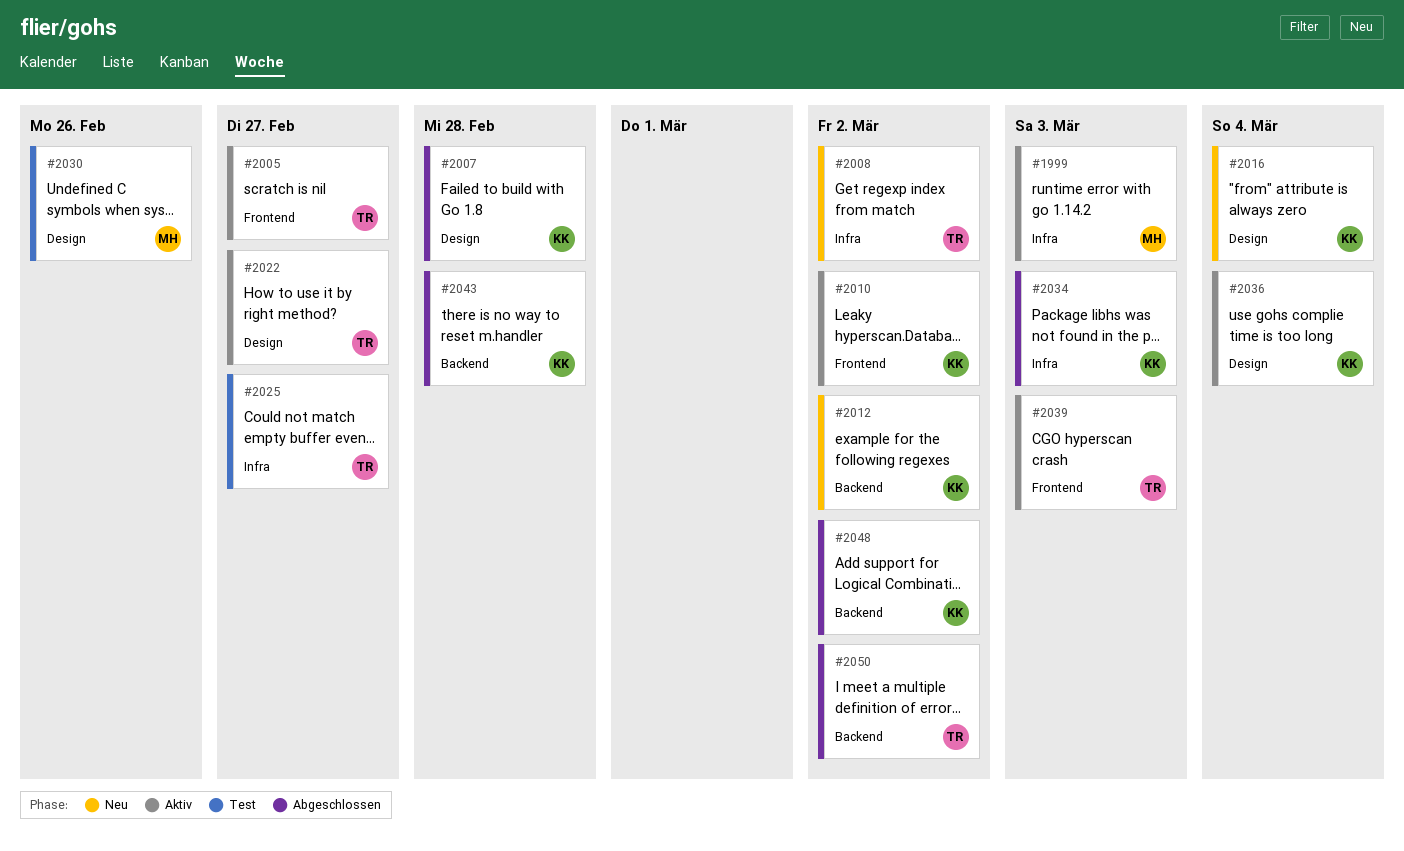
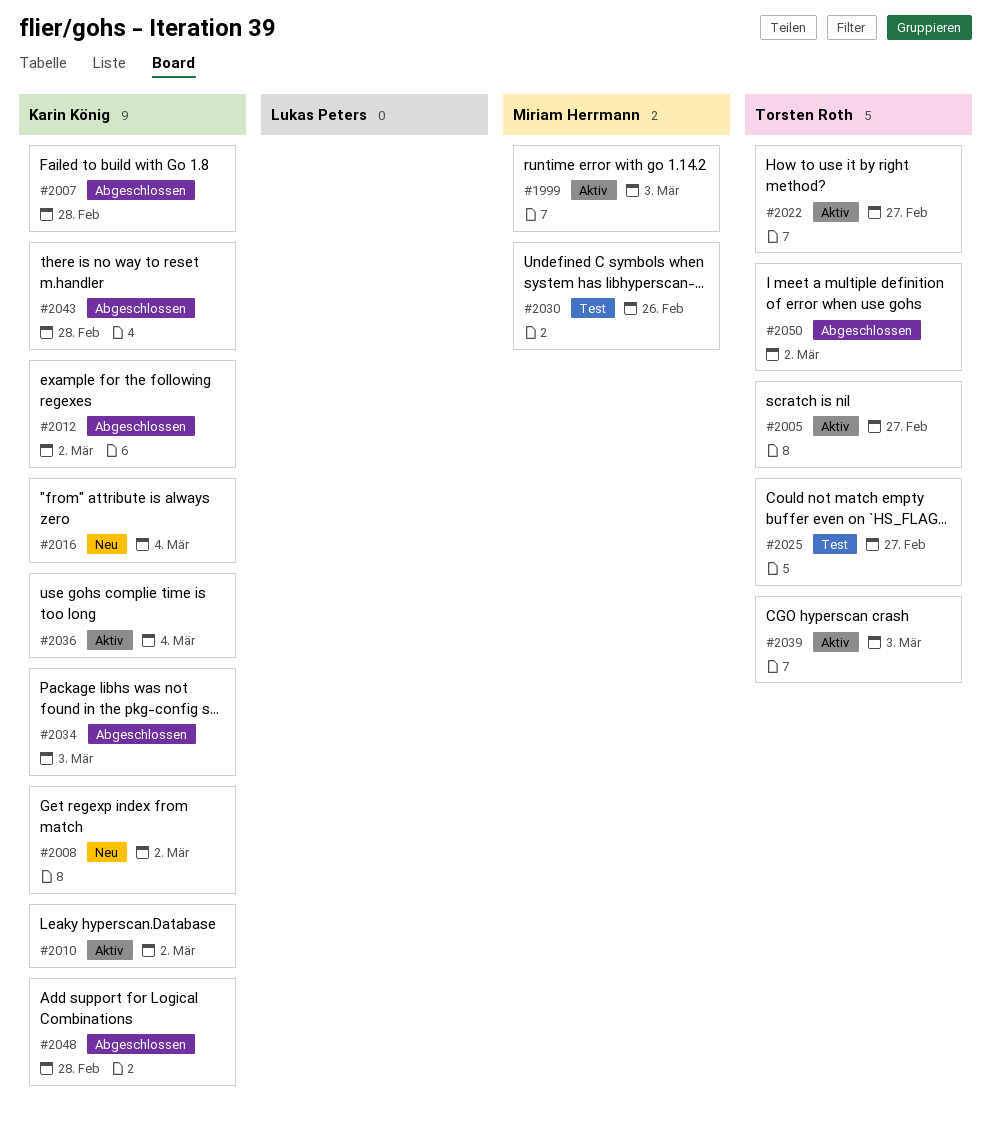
#2008, owner: Torsten Roth -> Karin König
#2012, status: Neu -> Abgeschlossen
#2048, due: Mar 2 -> Feb 28

